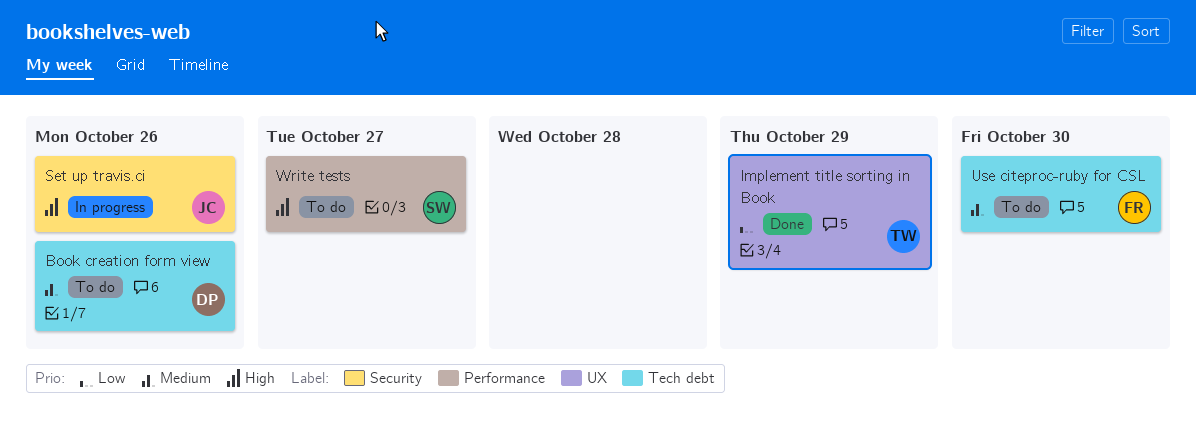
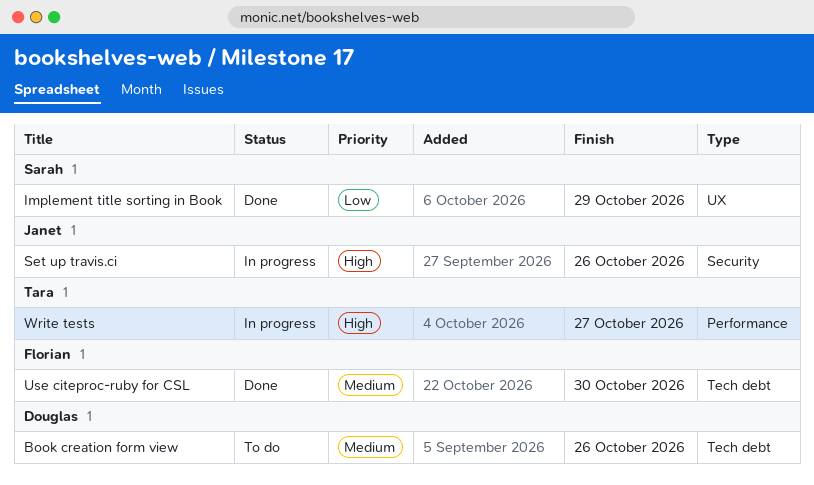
Implement title sorting in Book, owner: Tara -> Sarah
Use citeproc-ruby for CSL, status: To do -> Done
Write tests, status: To do -> In progress
Write tests, owner: Sarah -> Tara

